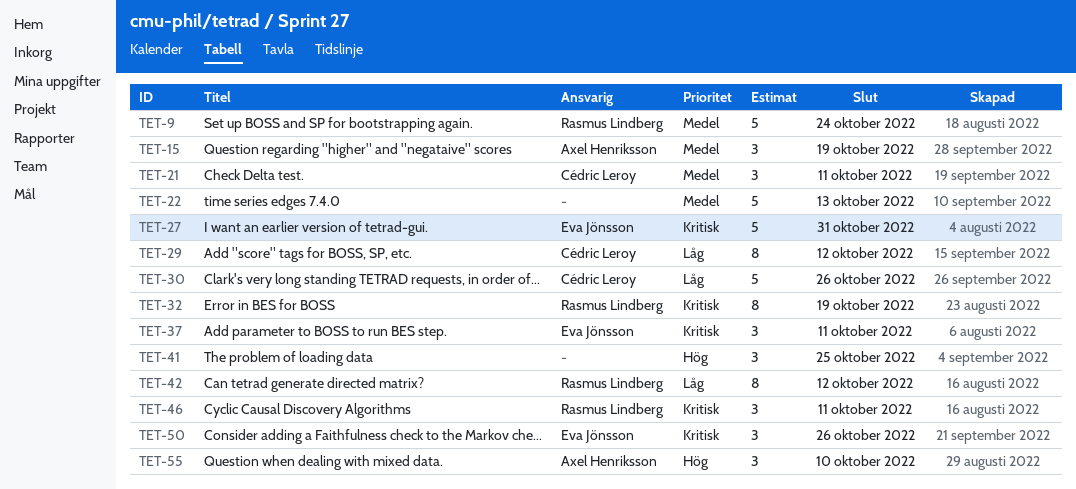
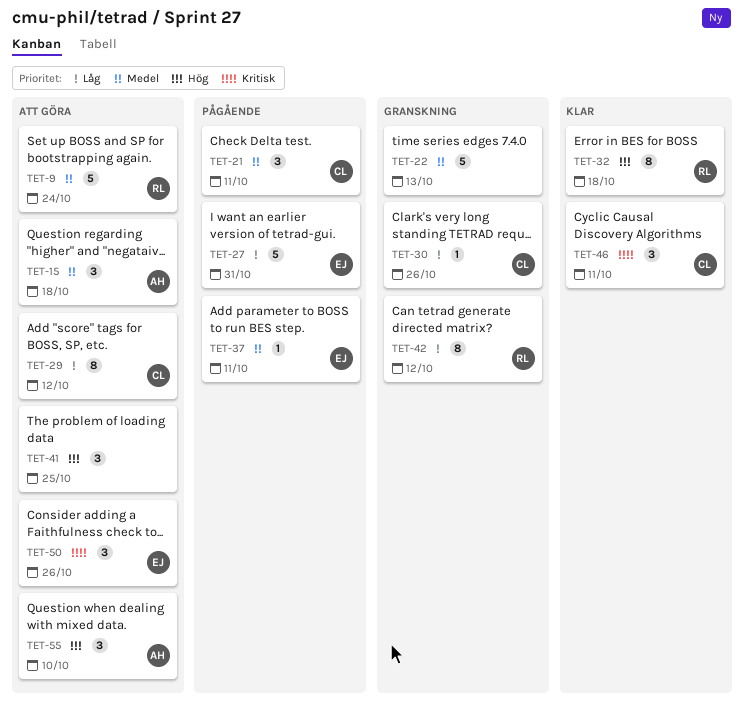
TET-15, due: Oct 19 -> Oct 18
TET-27, priority: Kritisk -> Låg
TET-30, estimate: 5 -> 1
TET-32, priority: Kritisk -> Hög
TET-32, due: Oct 19 -> Oct 18
TET-37, priority: Kritisk -> Medel
TET-37, estimate: 3 -> 1
TET-46, owner: Rasmus Lindberg -> Cédric Leroy

